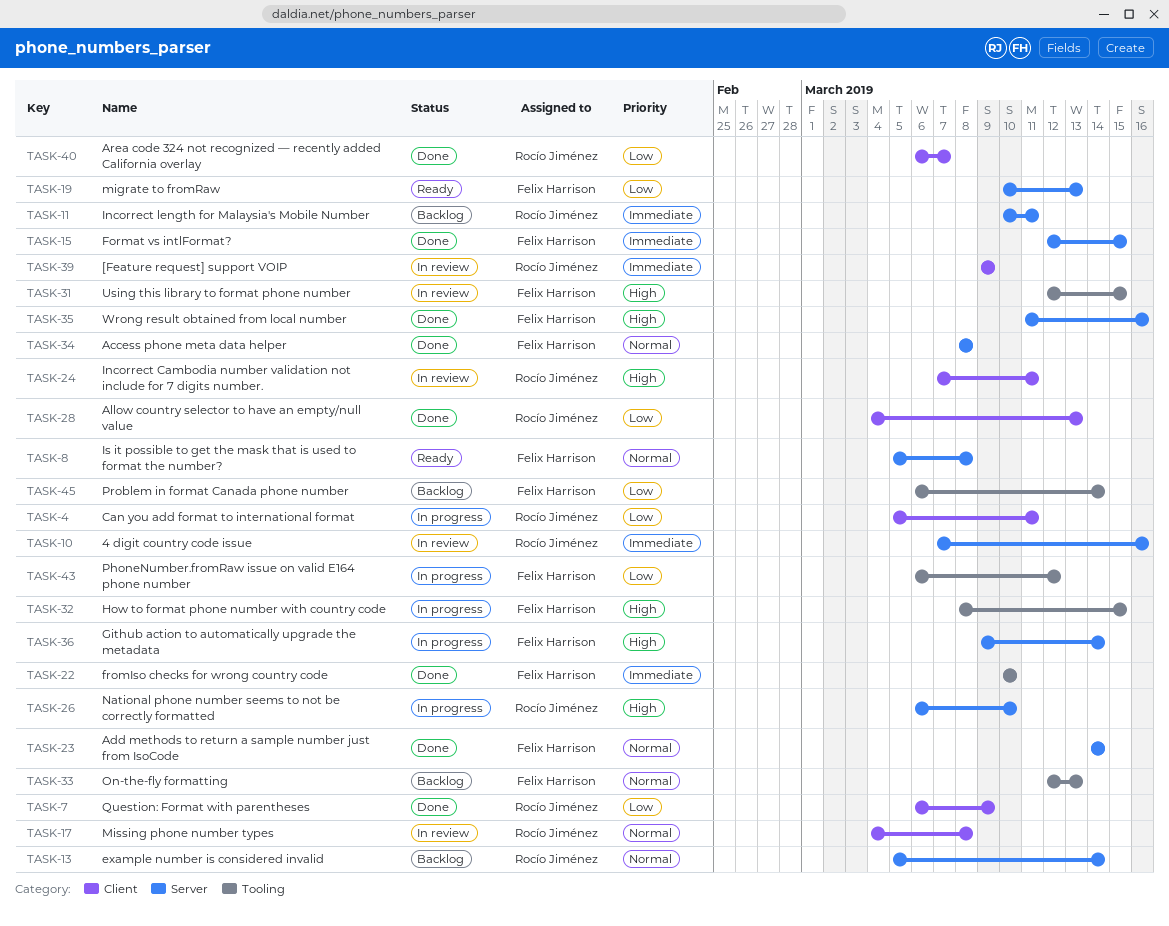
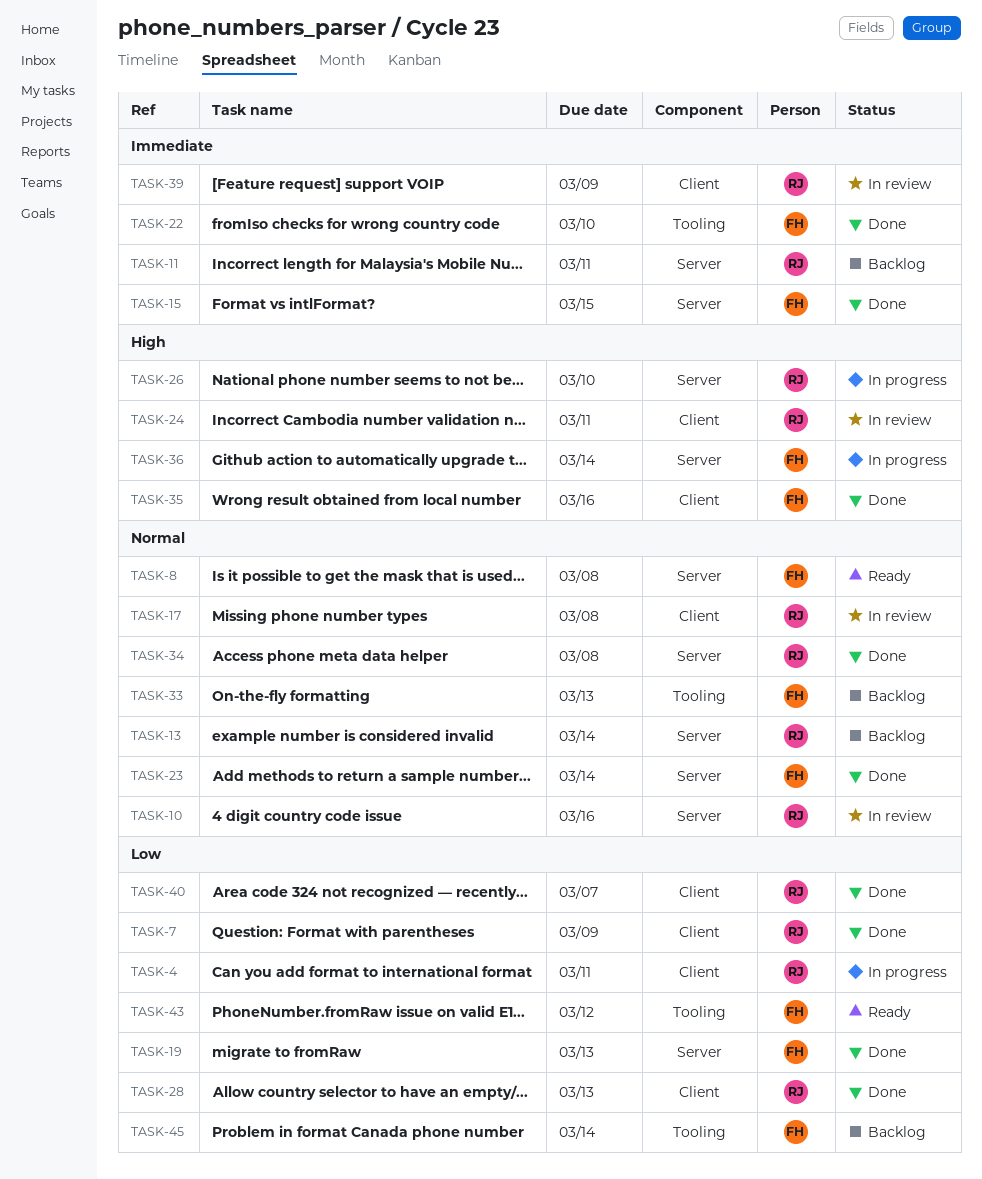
TASK-10, priority: Immediate -> Normal
TASK-19, status: Ready -> Done
TASK-31: present -> none
TASK-32: present -> none
TASK-34, owner: Felix Harrison -> Rocío Jiménez
TASK-35, label: Server -> Client
TASK-43, status: In progress -> Ready

